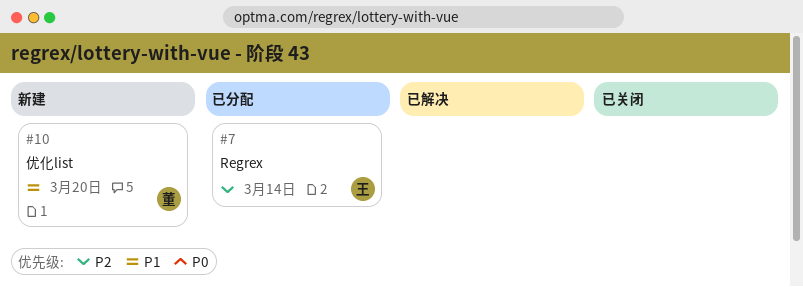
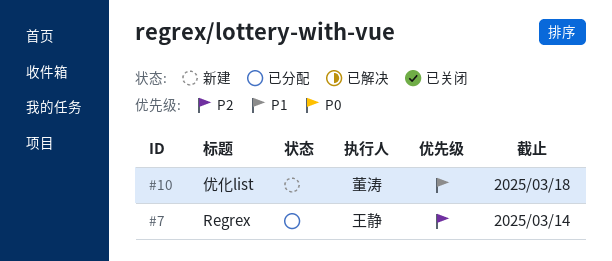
#10, due: Mar 20 -> Mar 18

